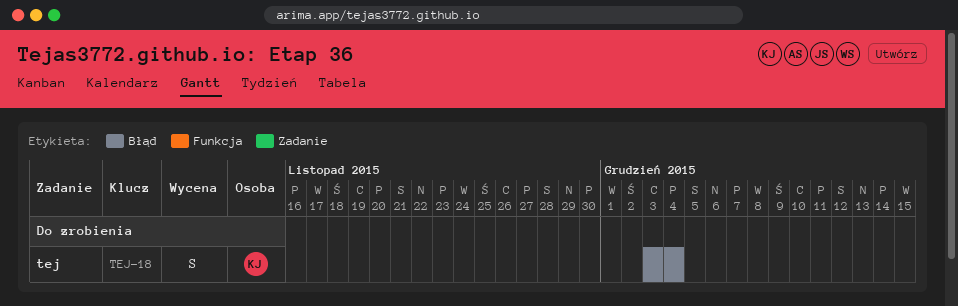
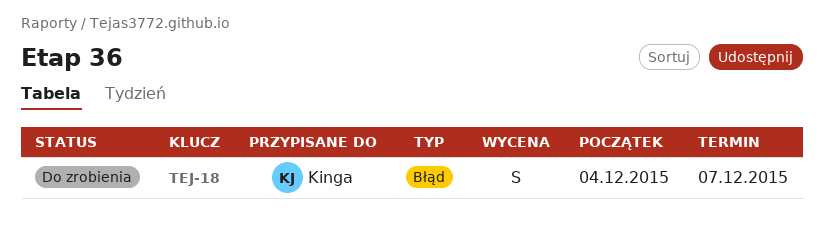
TEJ-18, start: Dec 3 -> Dec 4
TEJ-18, due: Dec 4 -> Dec 7

